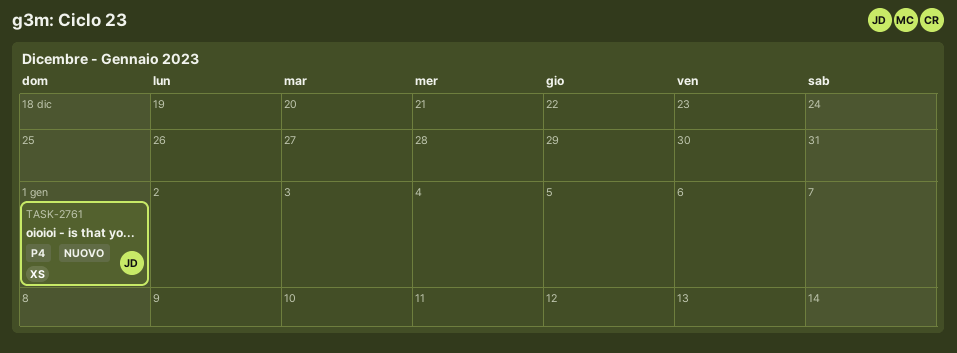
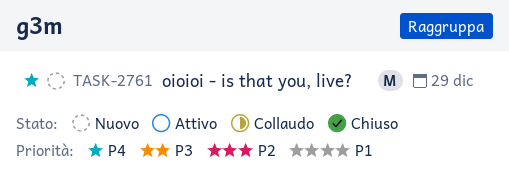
TASK-2761, estimate: XS -> M
TASK-2761, due: Jan 1 -> Dec 29

